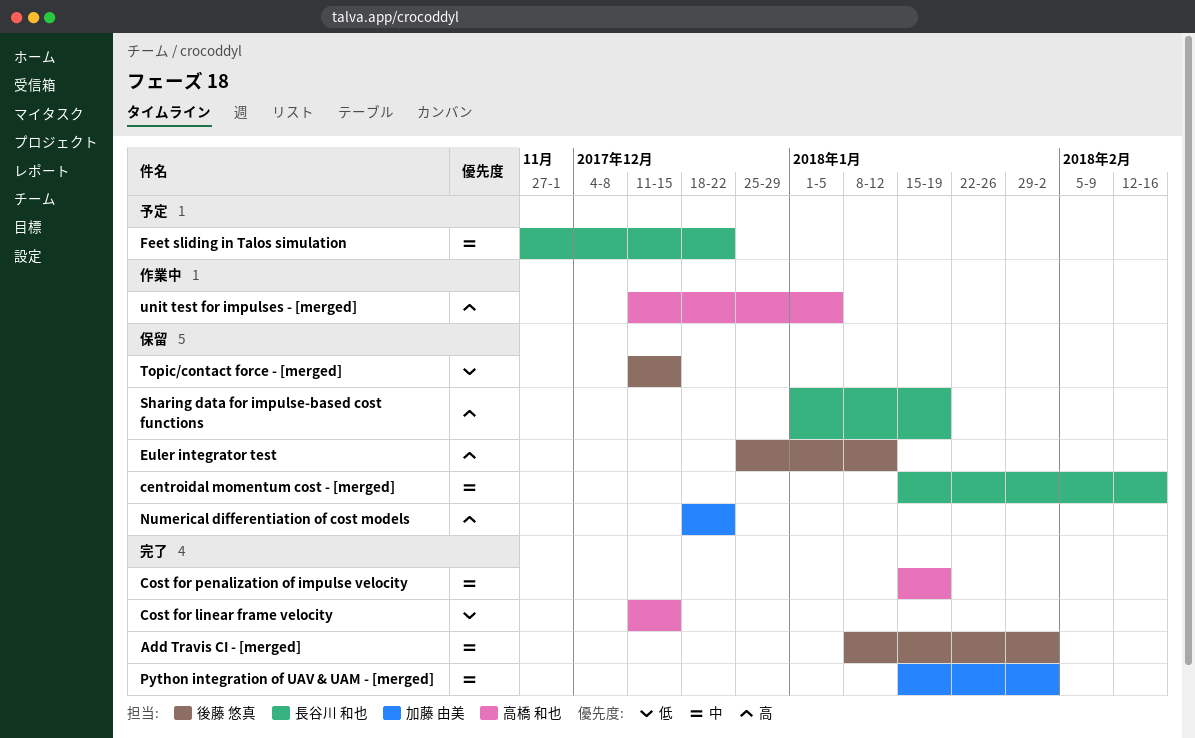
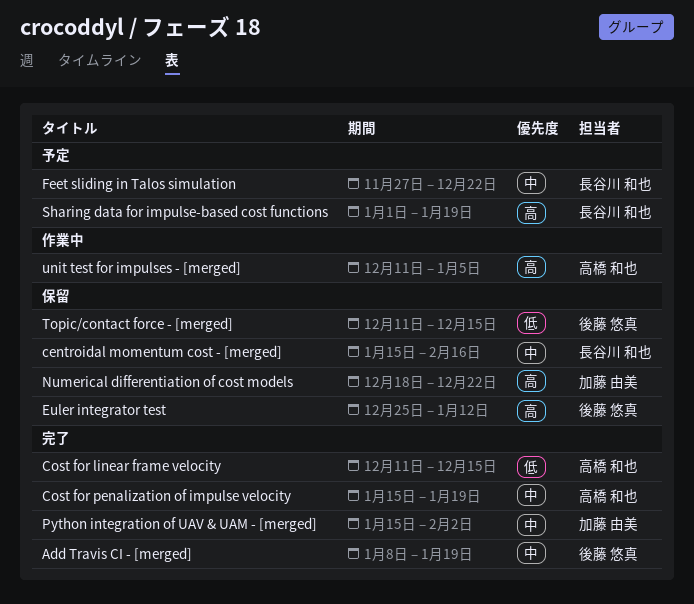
Add Travis CI - [merged], due: Feb 2 -> Jan 19
Sharing data for impulse-based cost functions, status: 保留 -> 予定

